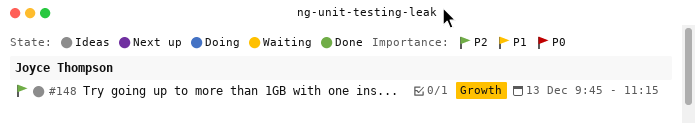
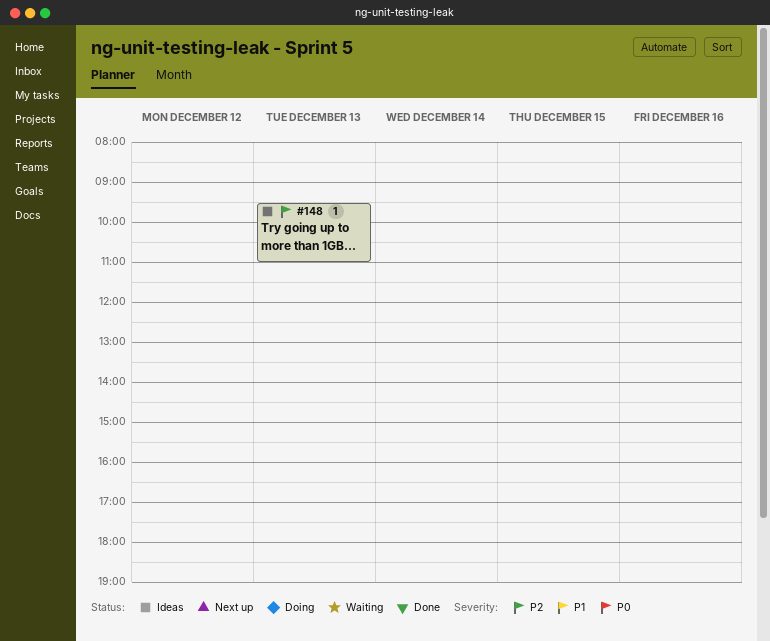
#148, begins: 09:45 -> 09:30
#148, ends: 11:15 -> 11:00

